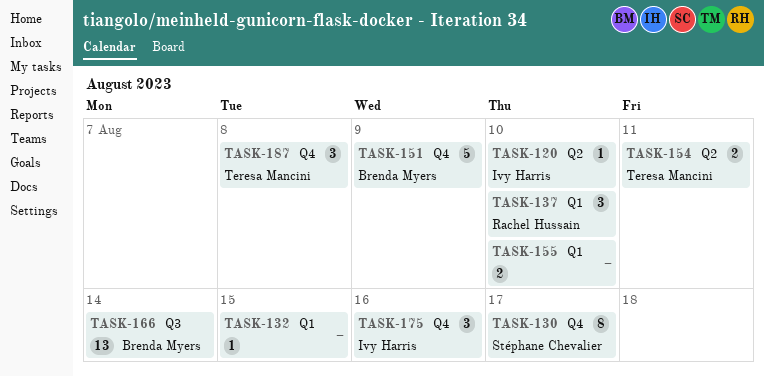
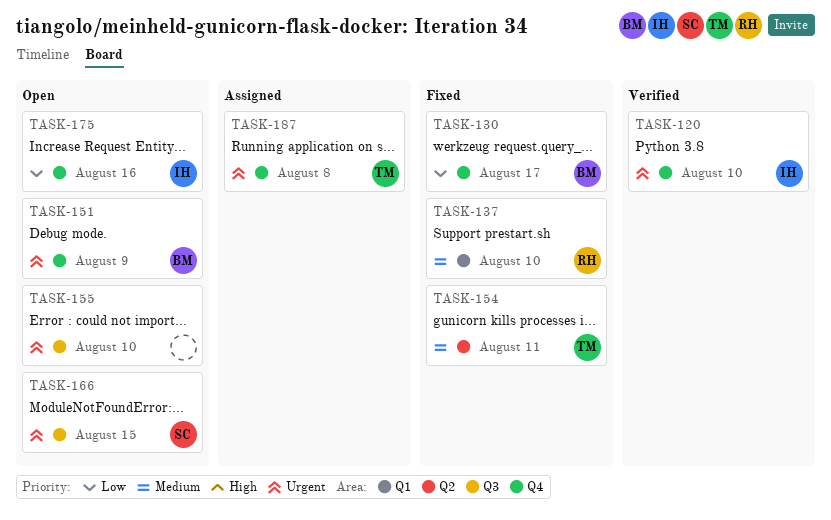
TASK-120, label: Q2 -> Q4
TASK-130, owner: Stéphane Chevalier -> Brenda Myers
TASK-132: present -> none
TASK-155, label: Q1 -> Q3
TASK-166, owner: Brenda Myers -> Stéphane Chevalier
TASK-166, due: Aug 14 -> Aug 15

